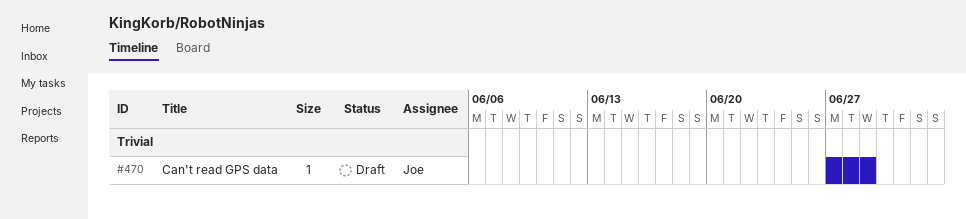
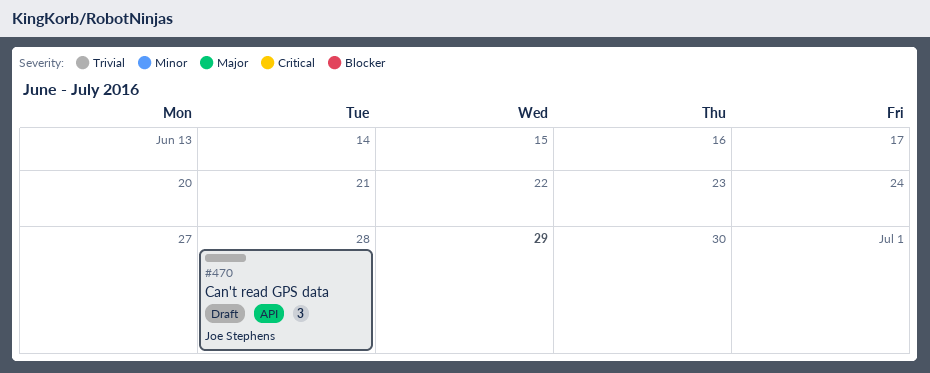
#470, estimate: 1 -> 3
#470, due: Jun 29 -> Jun 28

